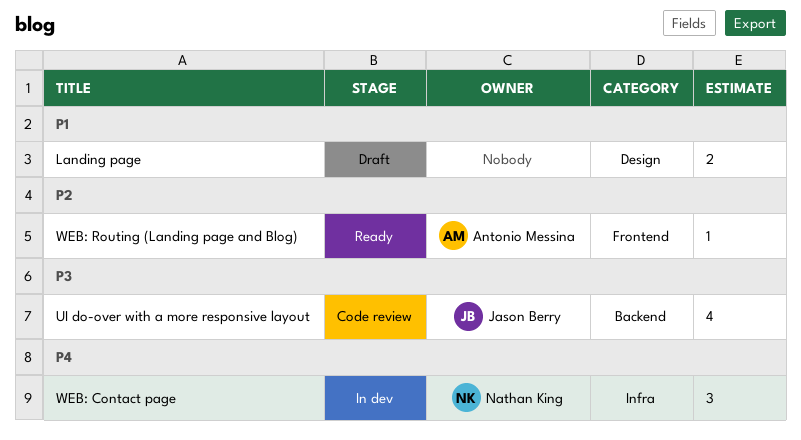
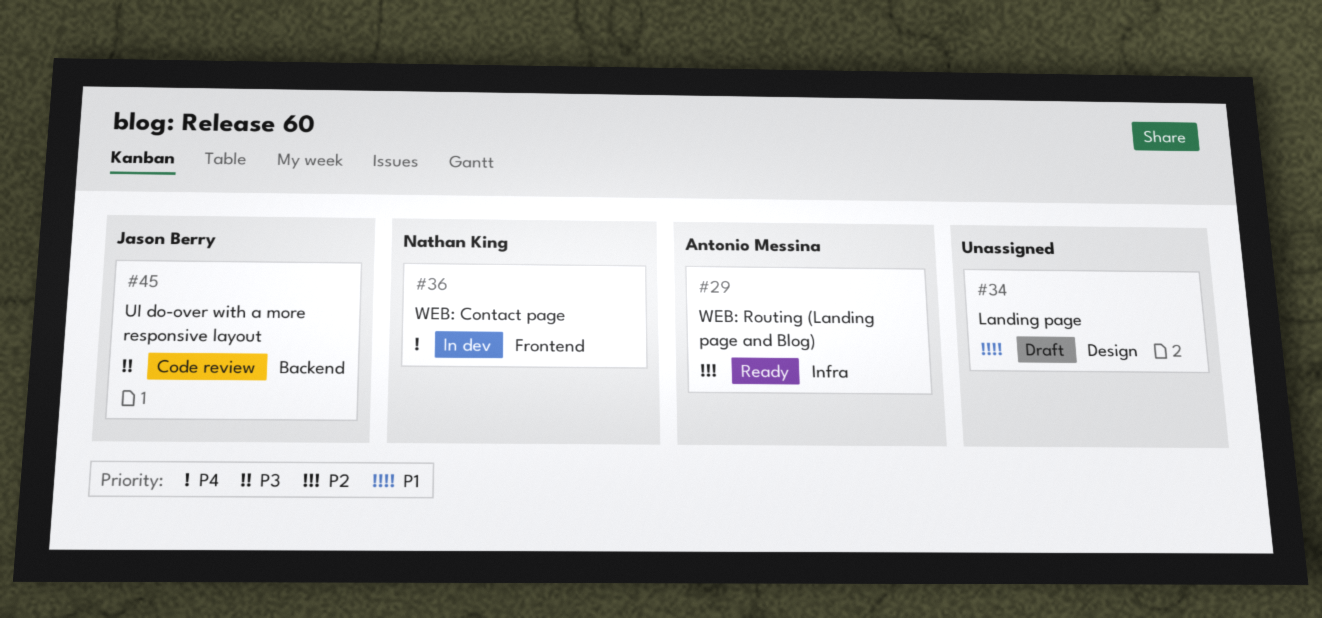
WEB: Contact page, label: Infra -> Frontend
WEB: Routing (Landing page and Blog), label: Frontend -> Infra

